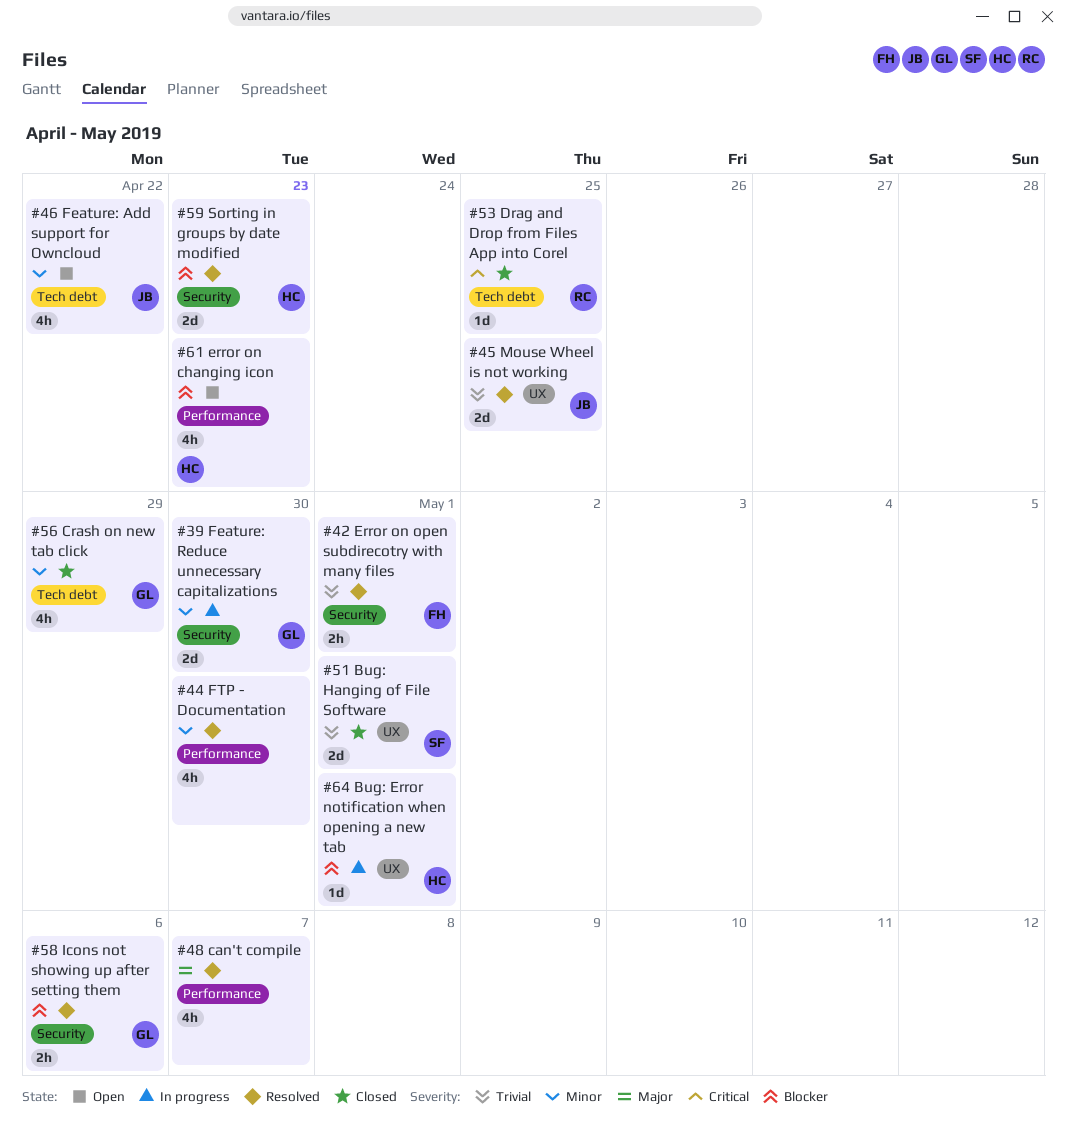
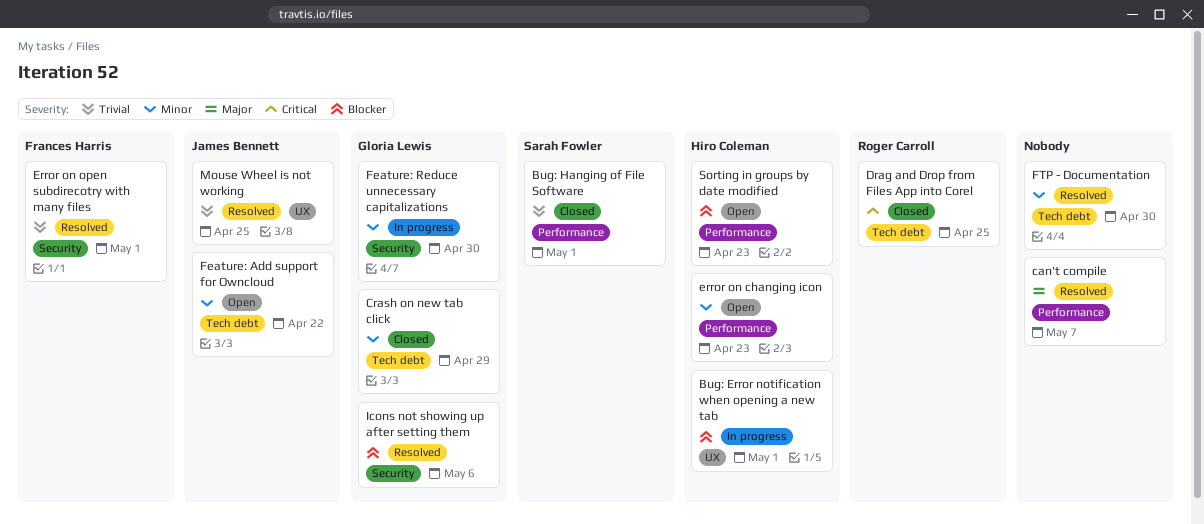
Bug: Hanging of File Software, label: UX -> Performance
error on changing icon, priority: Blocker -> Minor
FTP - Documentation, label: Performance -> Tech debt
Sorting in groups by date modified, status: Resolved -> Open
Sorting in groups by date modified, label: Security -> Performance

